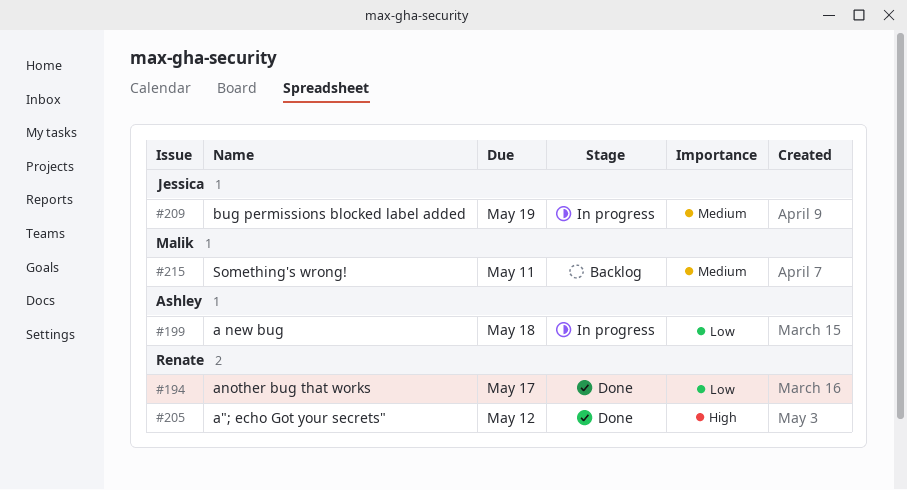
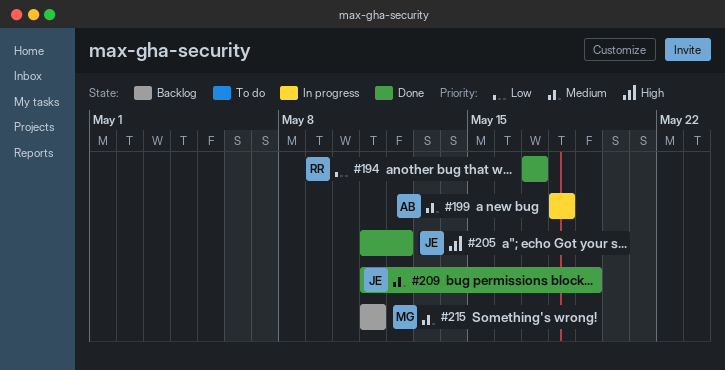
#199, priority: Low -> Medium
#205, owner: Renate -> Jessica
#209, status: In progress -> Done

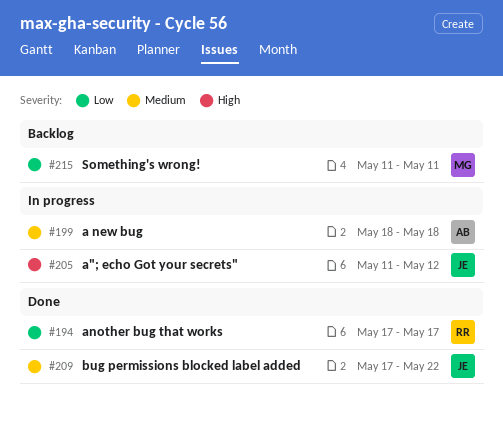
#205, status: Done -> In progress
#209, start: May 11 -> May 17
#209, due: May 19 -> May 22
#215, priority: Medium -> Low

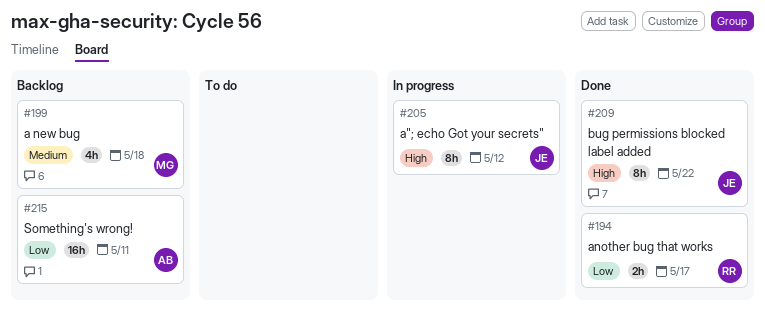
#199, status: In progress -> Backlog
#199, owner: AB -> MG
#209, priority: Medium -> High
#215, owner: MG -> AB

